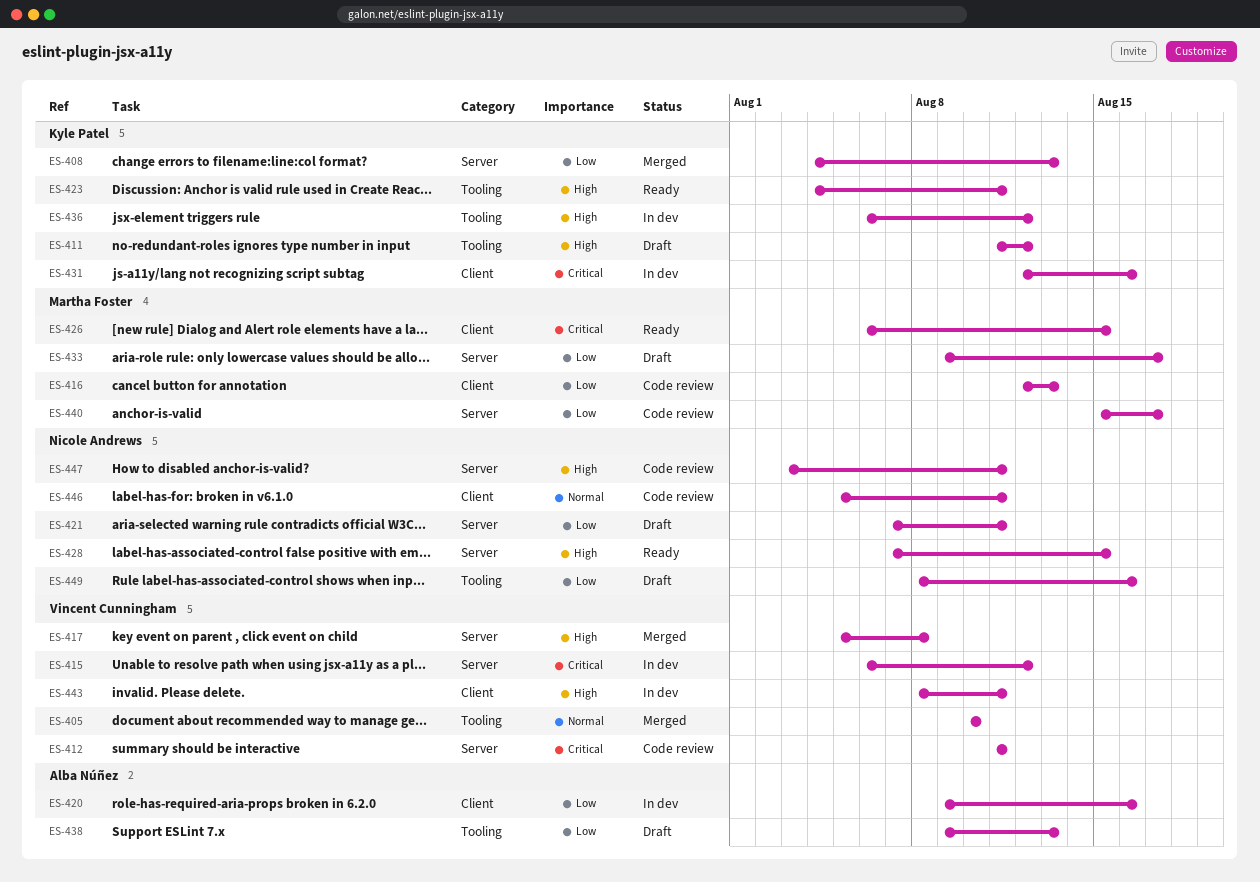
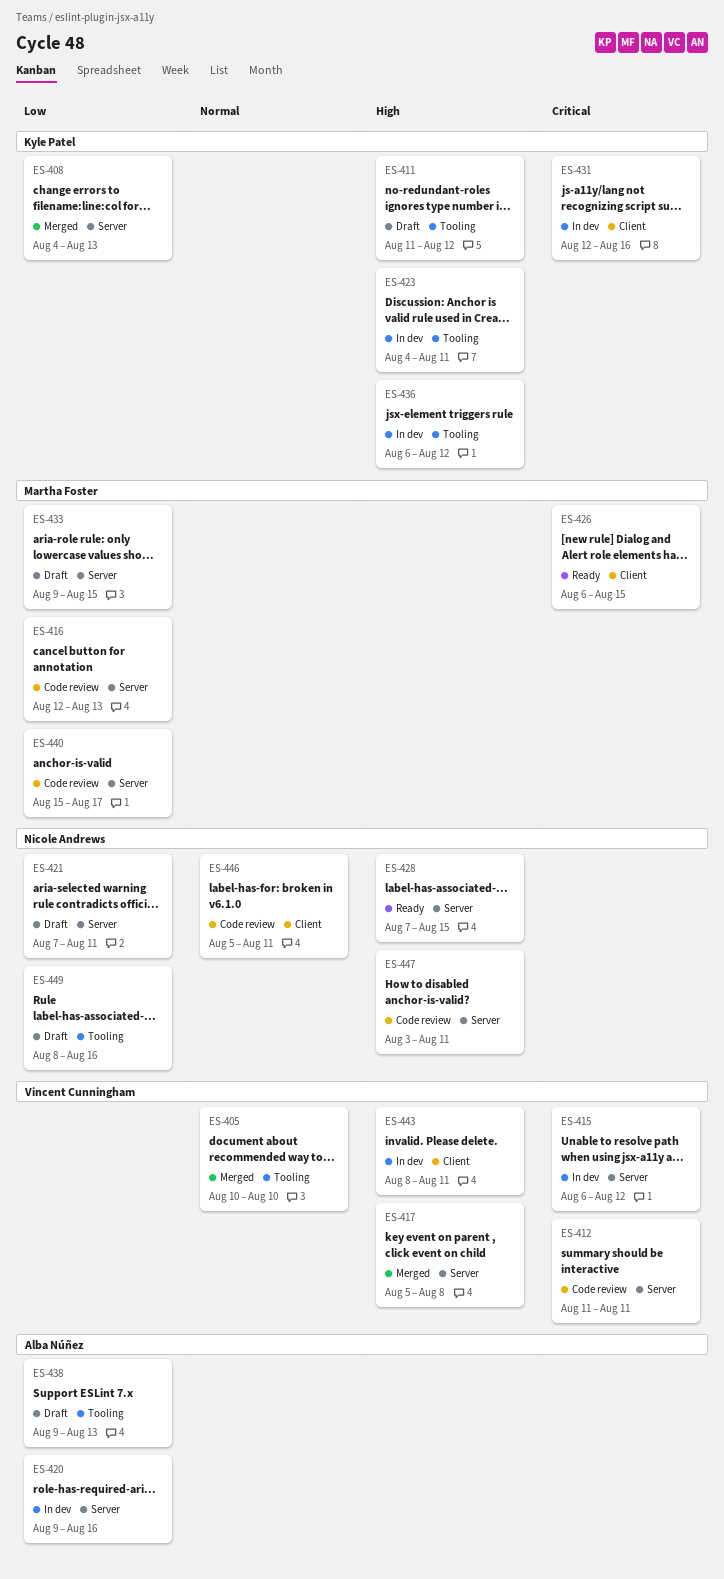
ES-416, label: Client -> Server
ES-420, label: Client -> Server
ES-423, status: Ready -> In dev
ES-433, due: Aug 17 -> Aug 15

